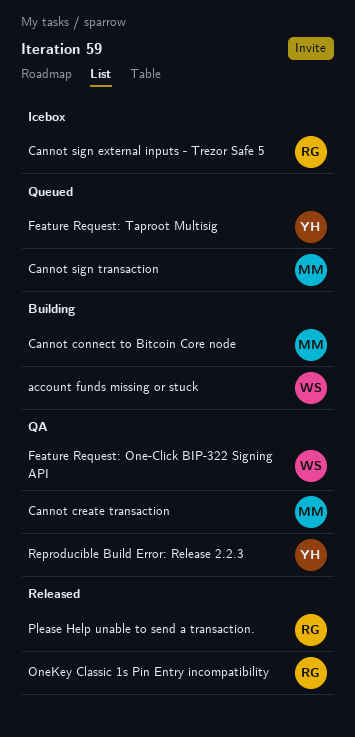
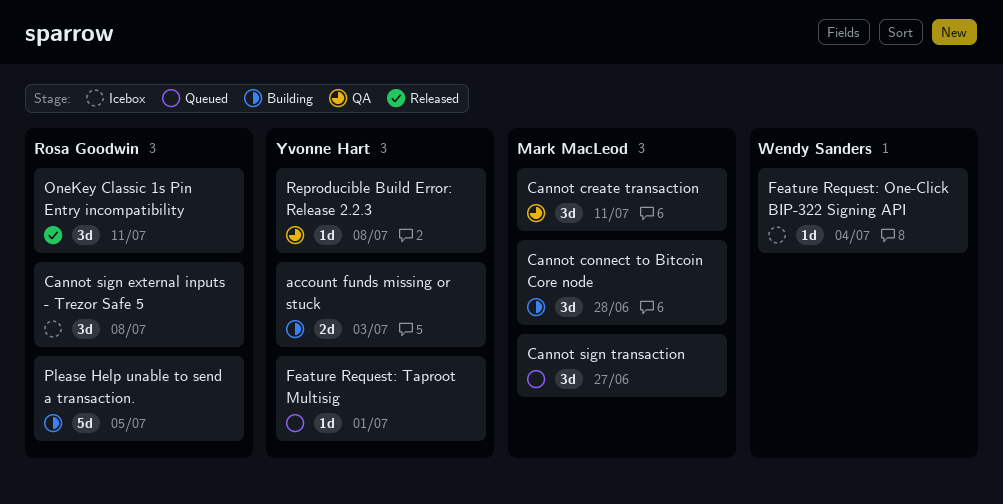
account funds missing or stuck, owner: Wendy Sanders -> Yvonne Hart
Feature Request: One-Click BIP-322 Signing API, status: QA -> Icebox
Please Help unable to send a transaction., status: Released -> Building

